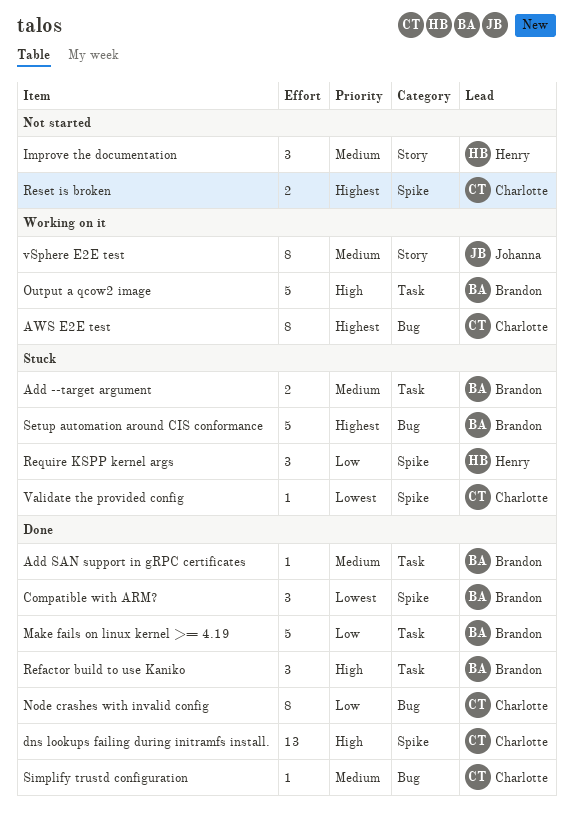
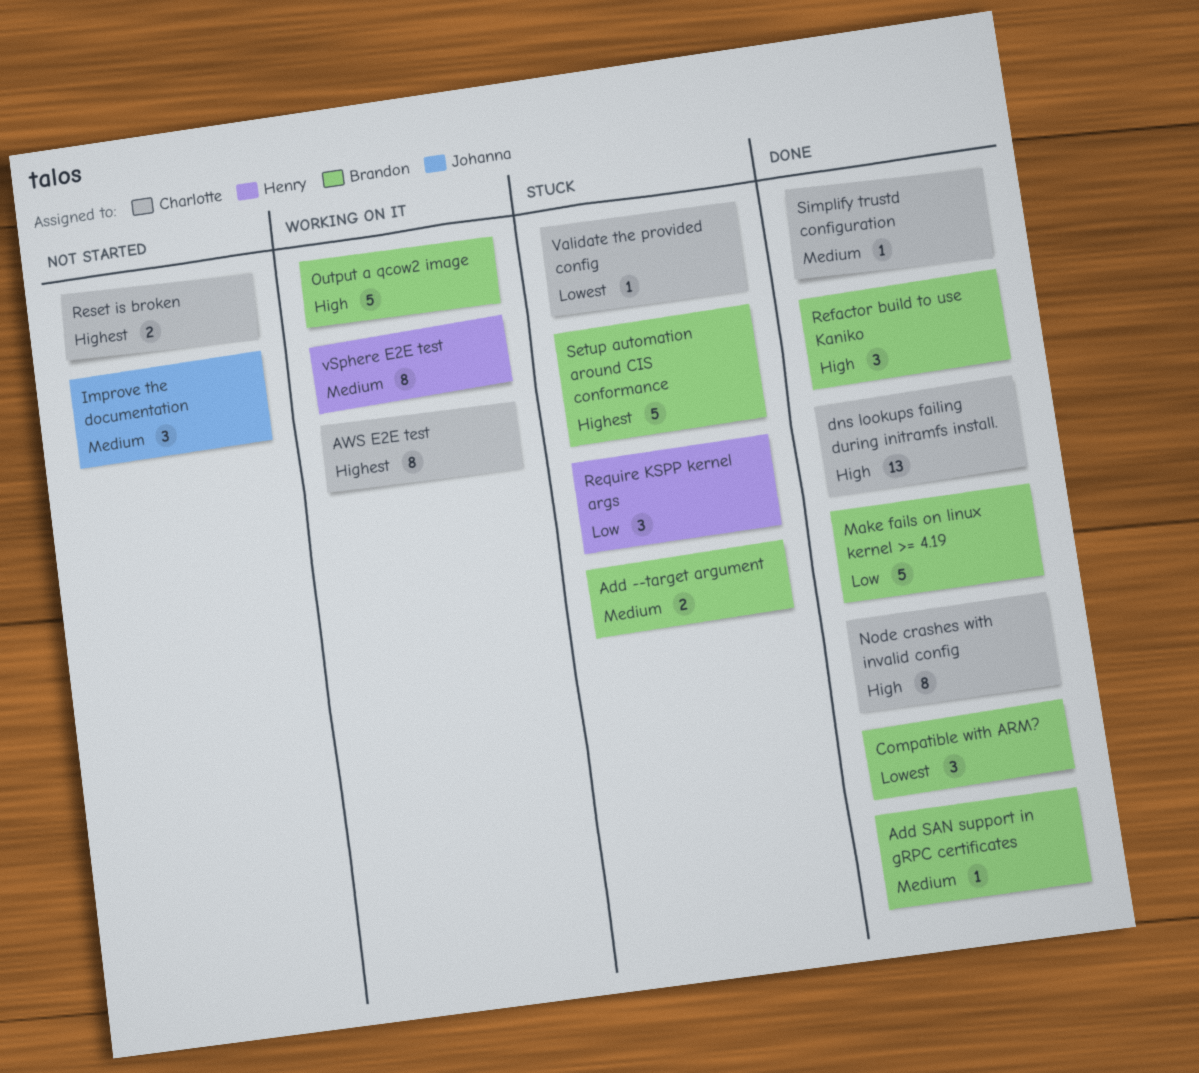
Improve the documentation, owner: Henry -> Johanna
Node crashes with invalid config, priority: Low -> High
vSphere E2E test, owner: Johanna -> Henry

